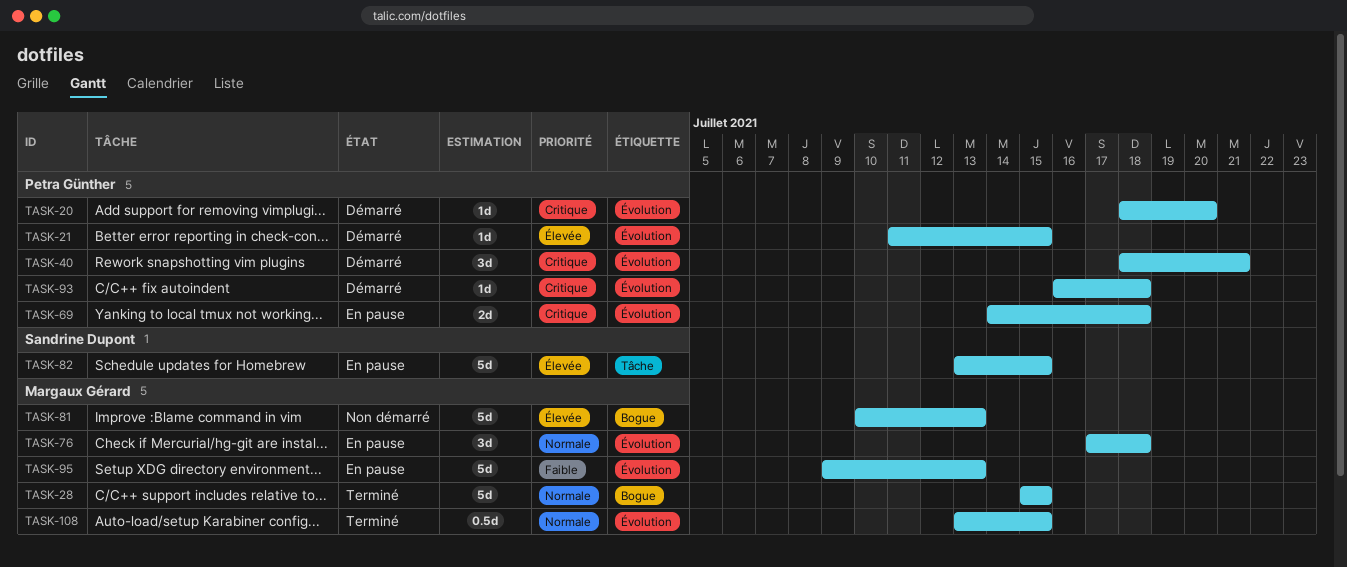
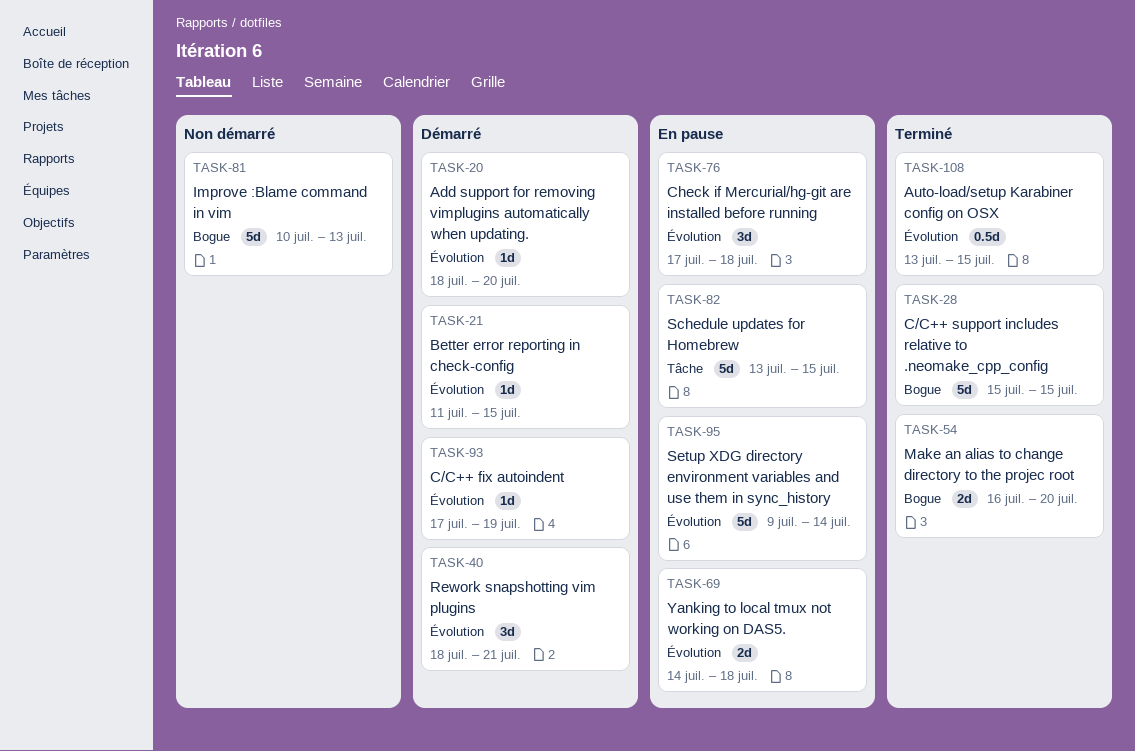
TASK-54: none -> present
TASK-93, start: Jul 16 -> Jul 17
TASK-93, due: Jul 18 -> Jul 19
TASK-95, due: Jul 13 -> Jul 14

